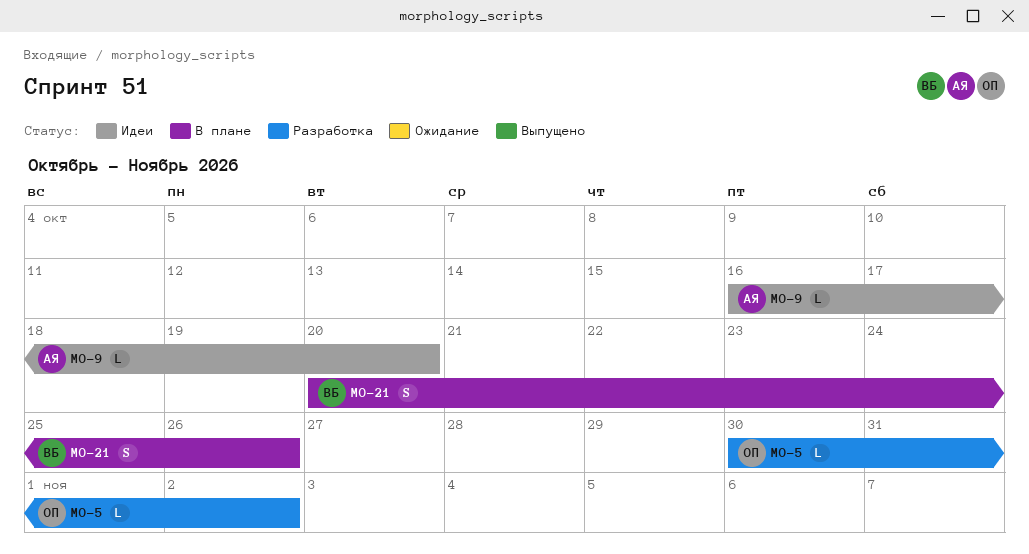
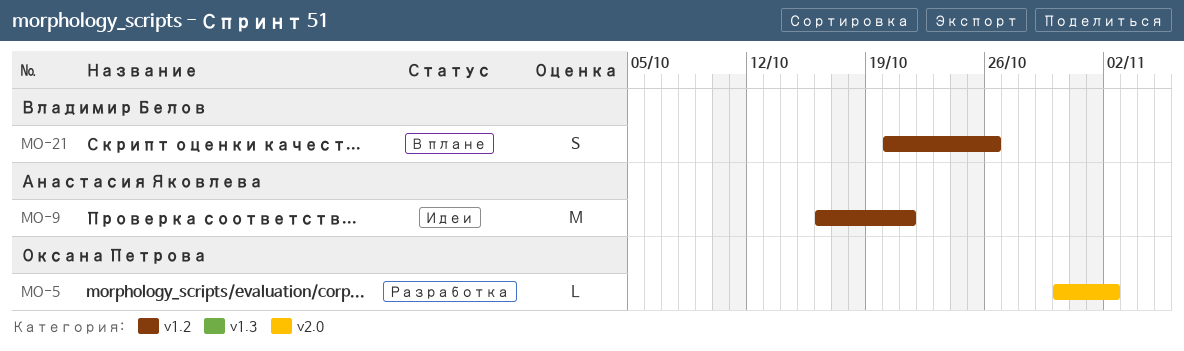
MO-9, estimate: L -> M
MO-9, due: Oct 20 -> Oct 21

